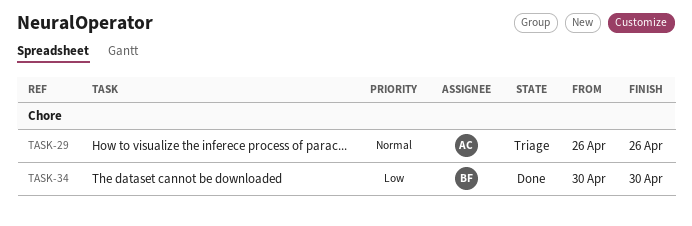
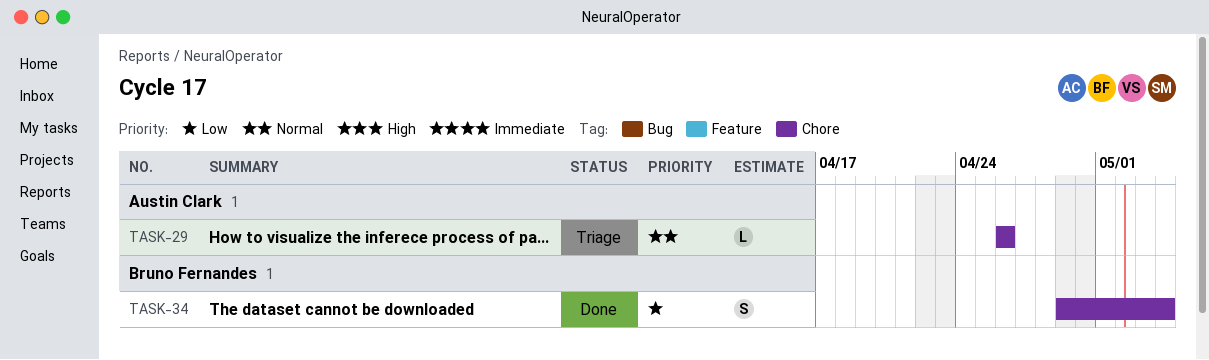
TASK-34, start: Apr 30 -> Apr 29
TASK-34, due: Apr 30 -> May 4

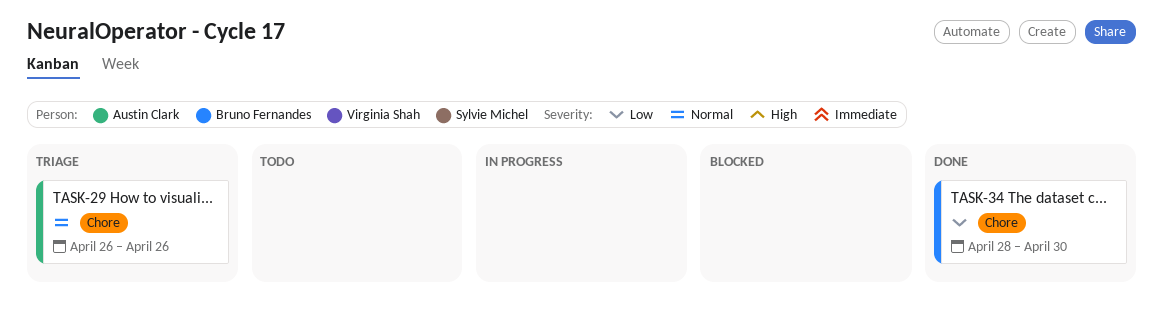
TASK-34, start: Apr 29 -> Apr 28
TASK-34, due: May 4 -> Apr 30

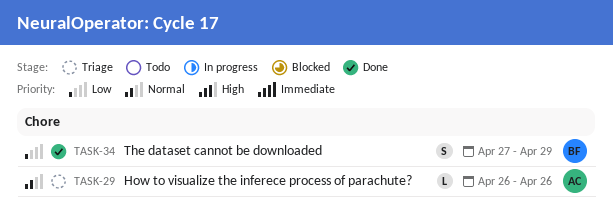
TASK-34, start: Apr 28 -> Apr 27
TASK-34, due: Apr 30 -> Apr 29

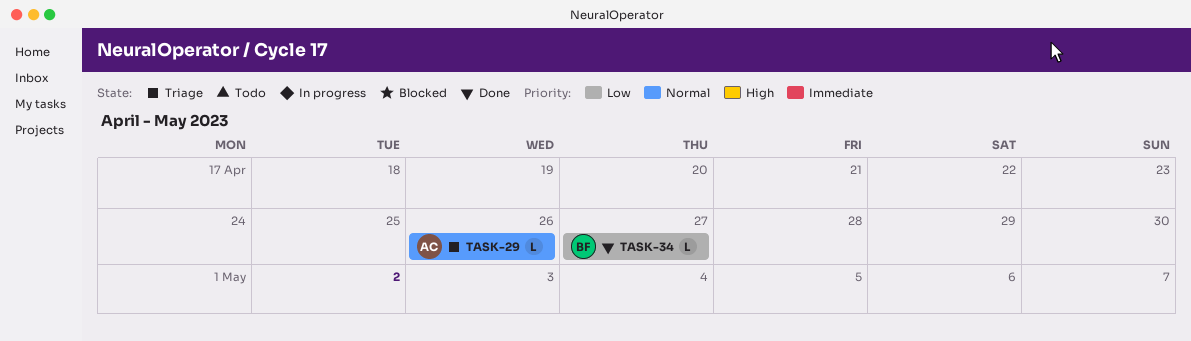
TASK-34, estimate: S -> L
TASK-34, due: Apr 29 -> Apr 27

